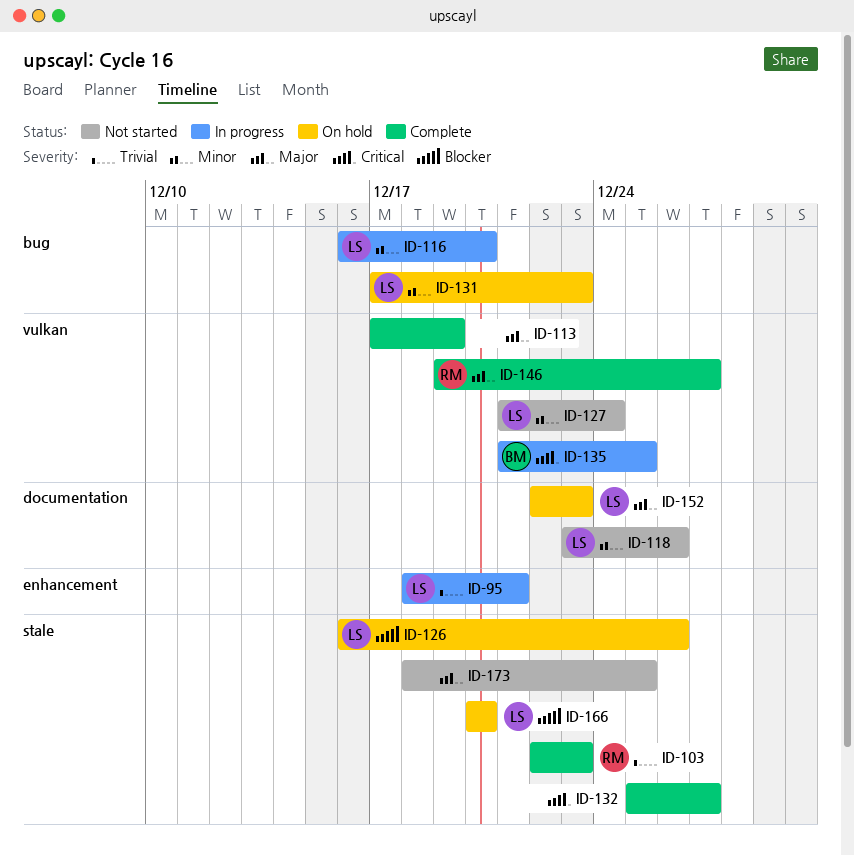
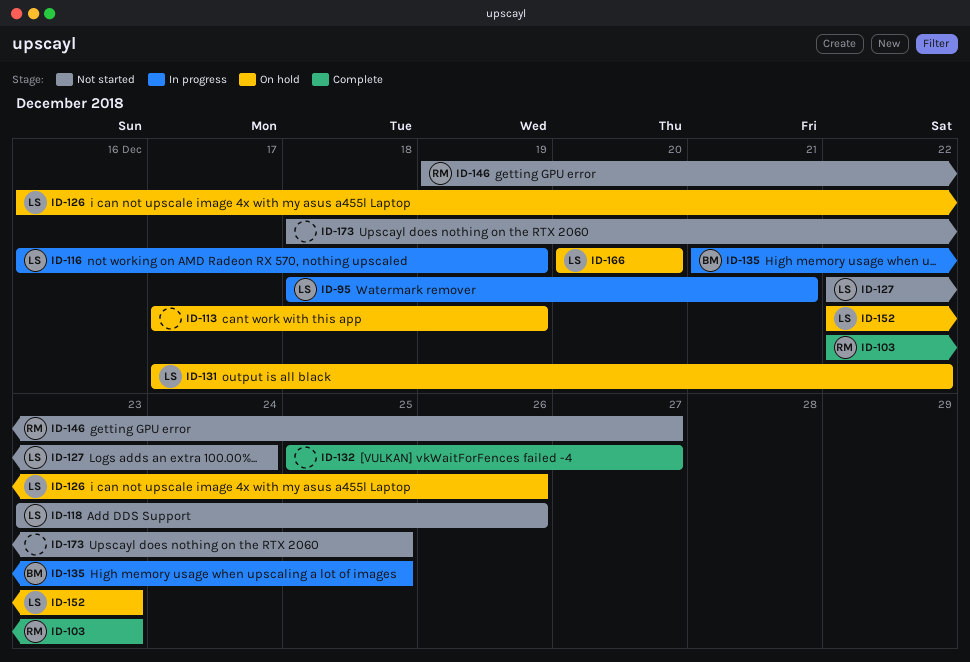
ID-113, status: Complete -> On hold
ID-116, due: Dec 20 -> Dec 19
ID-127, start: Dec 21 -> Dec 22
ID-131, due: Dec 23 -> Dec 22
ID-146, status: Complete -> Not started

